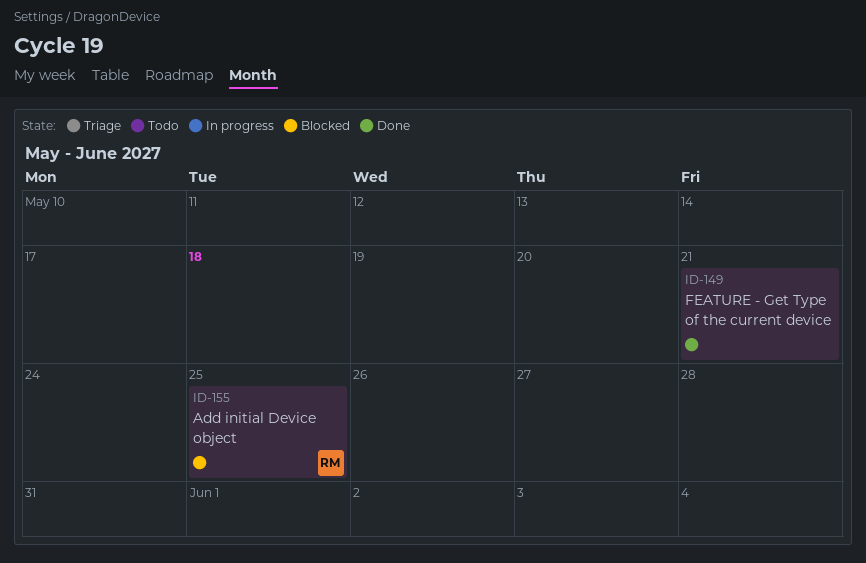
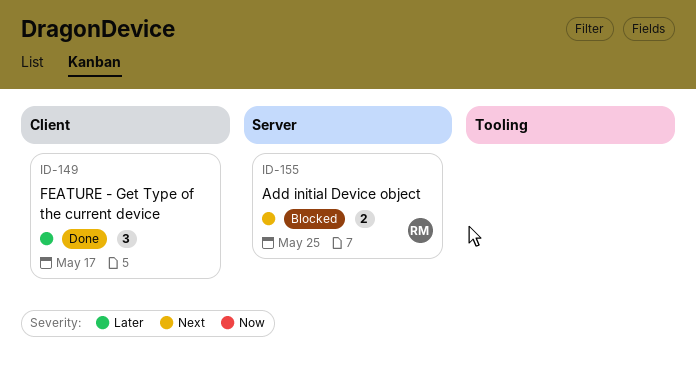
ID-149, due: May 21 -> May 17

